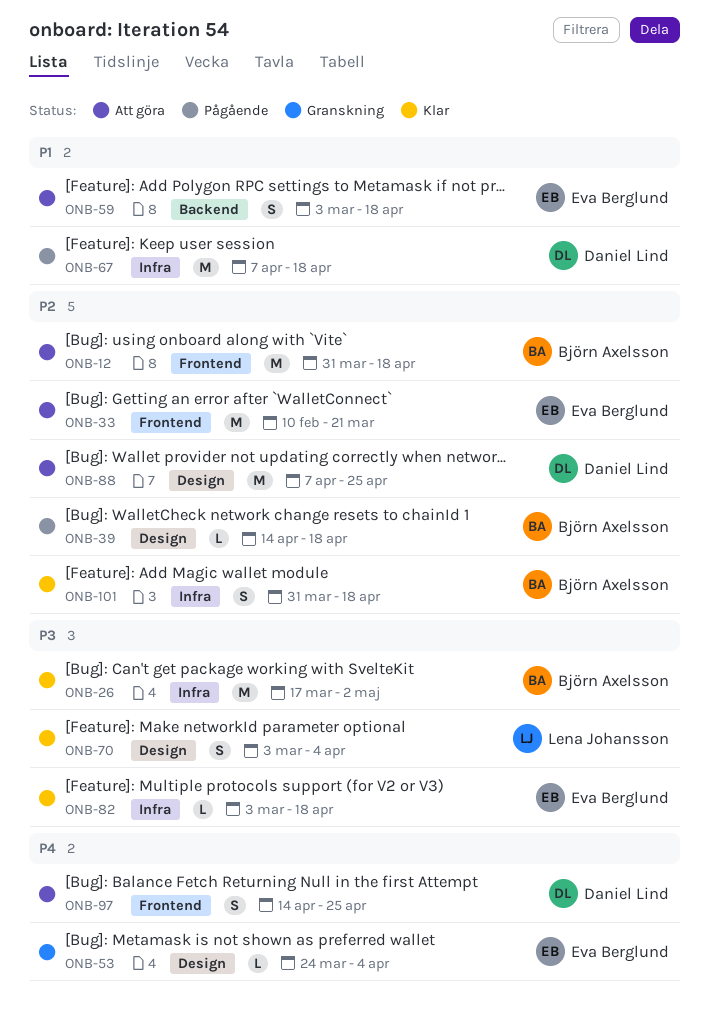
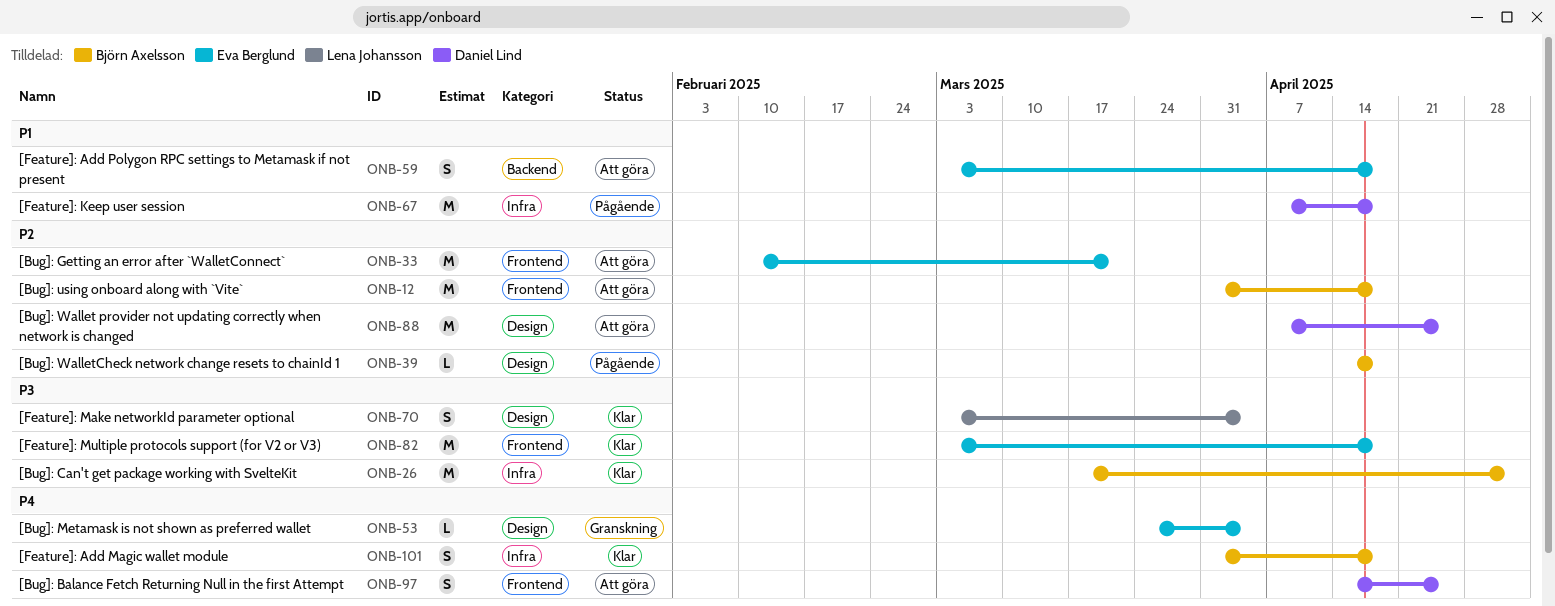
ONB-82, label: Infra -> Frontend
ONB-82, estimate: L -> M
ONB-101, priority: P2 -> P4

